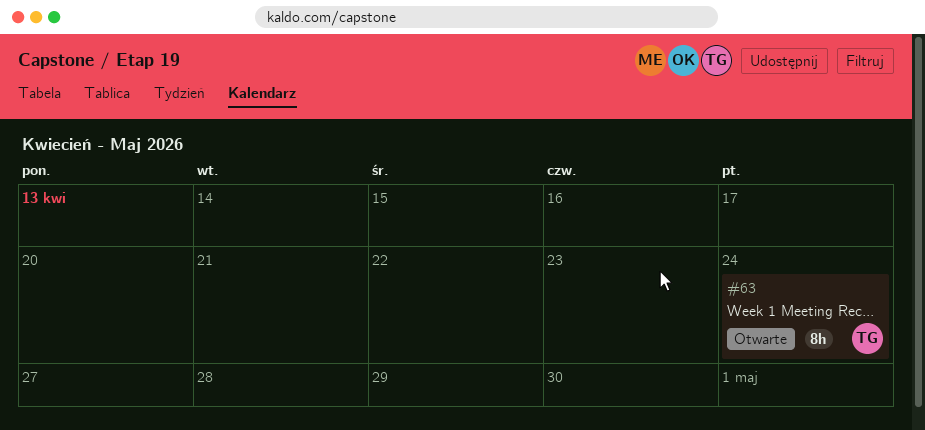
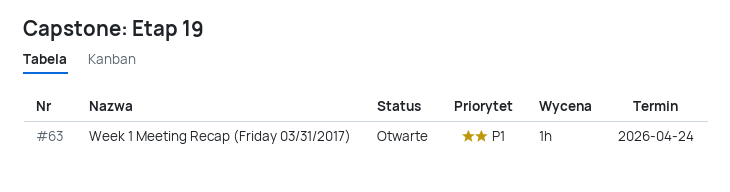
#63, estimate: 8h -> 1h

